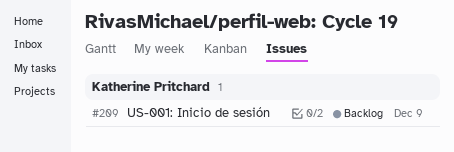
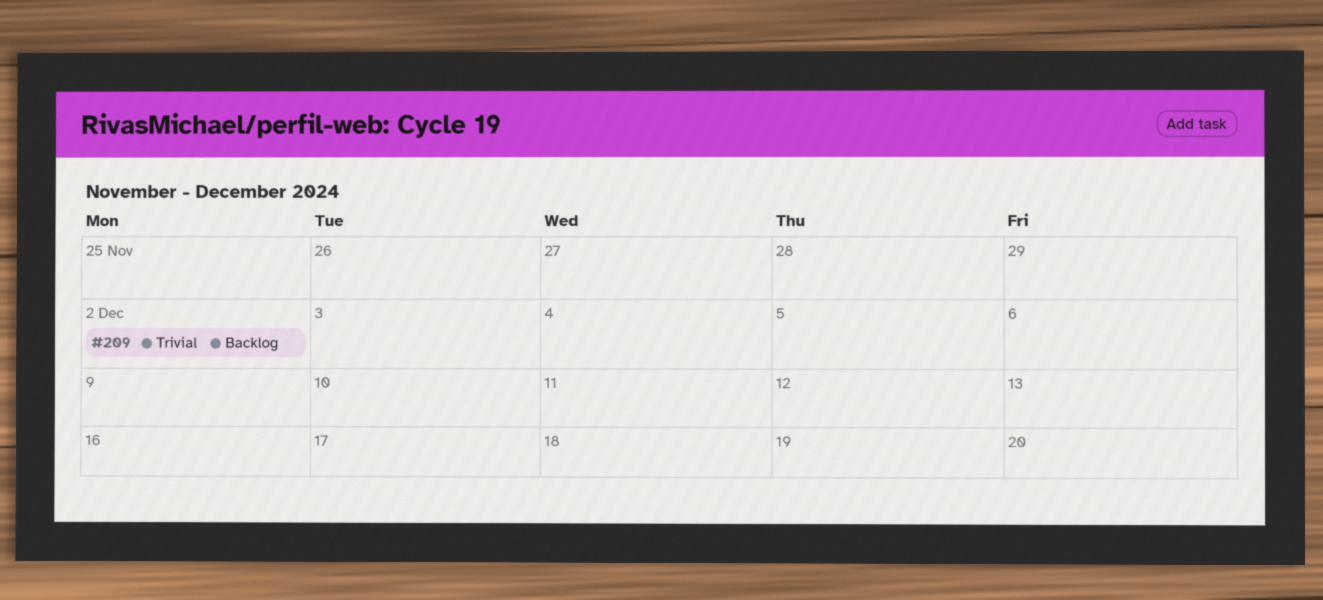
#209, due: Dec 9 -> Dec 2

